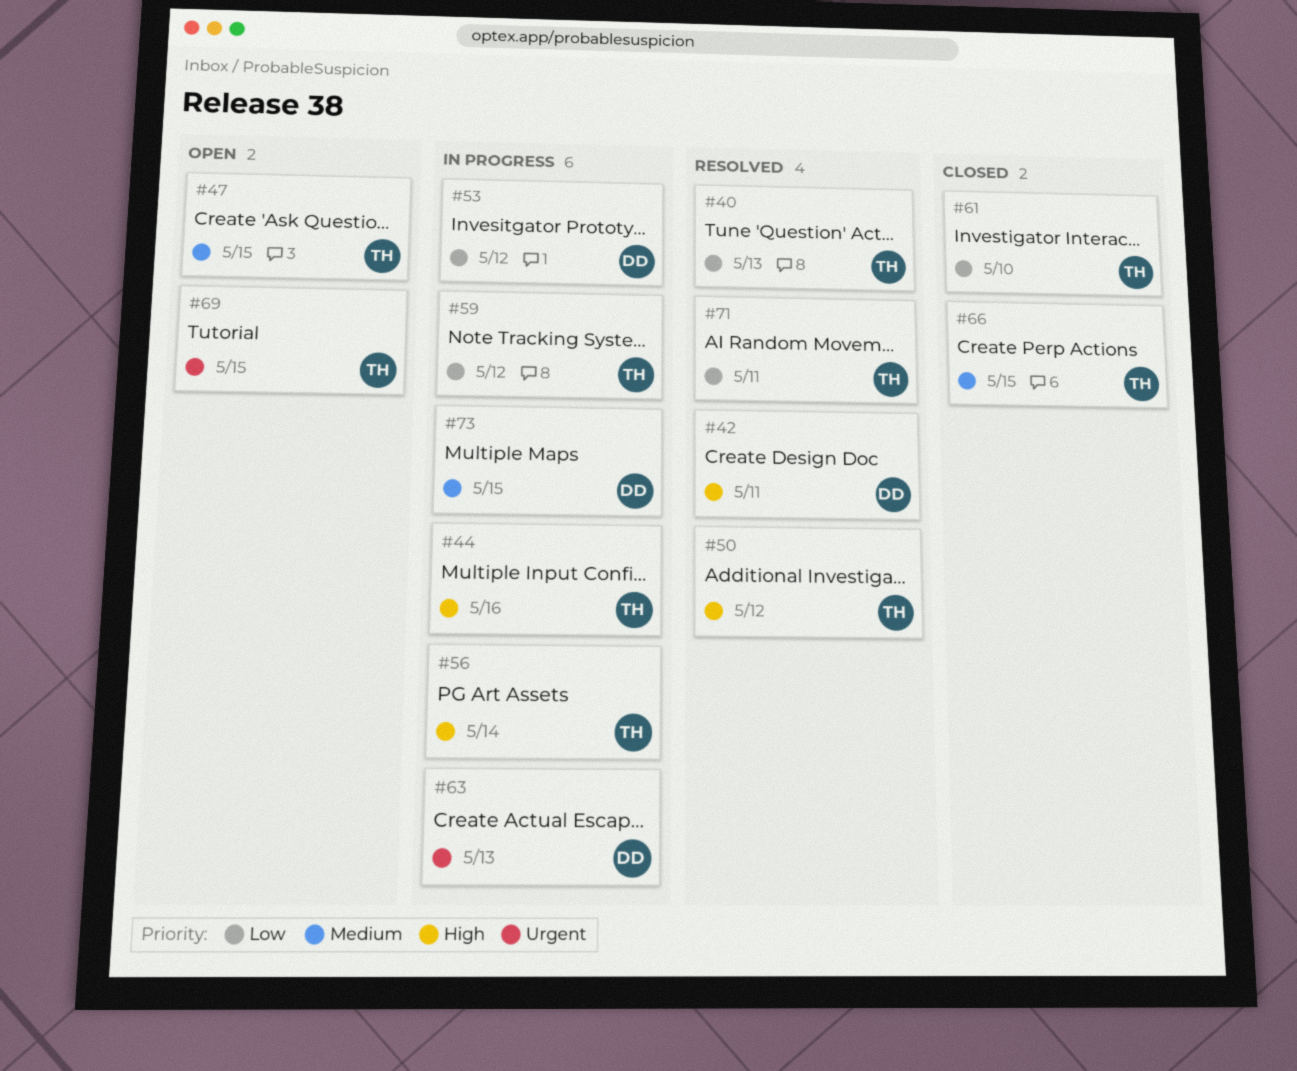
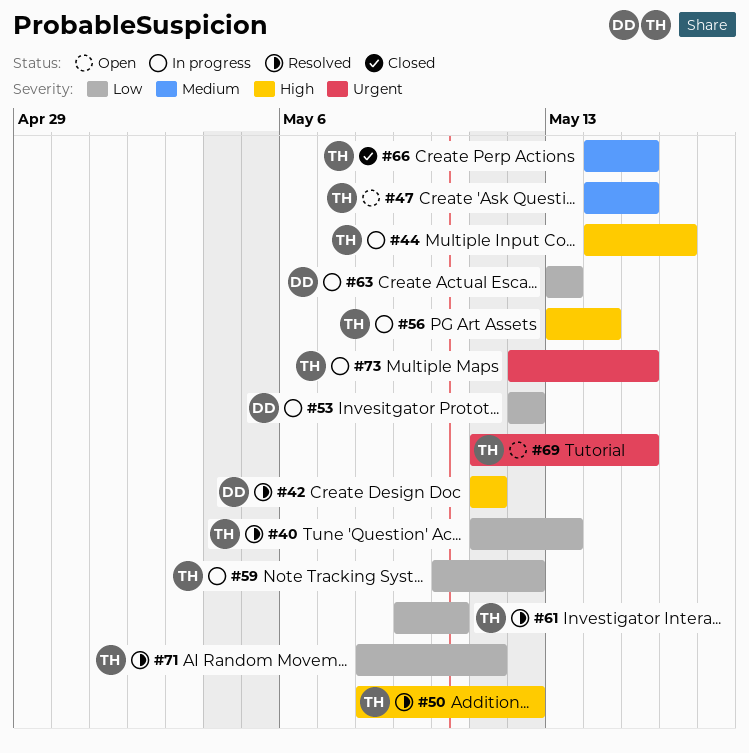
#61, status: Closed -> Resolved
#63, priority: Urgent -> Low
#73, owner: DD -> TH
#73, priority: Medium -> Urgent

